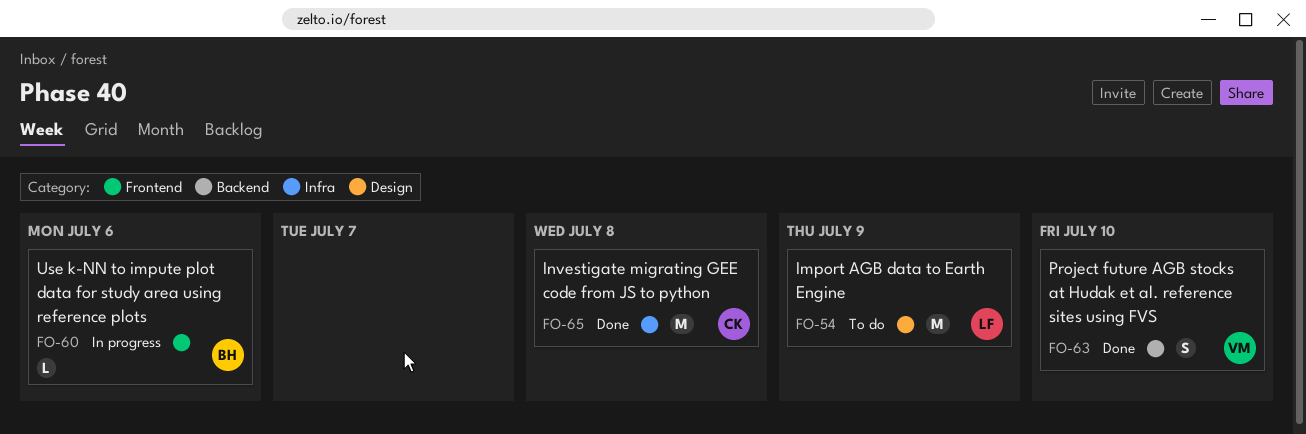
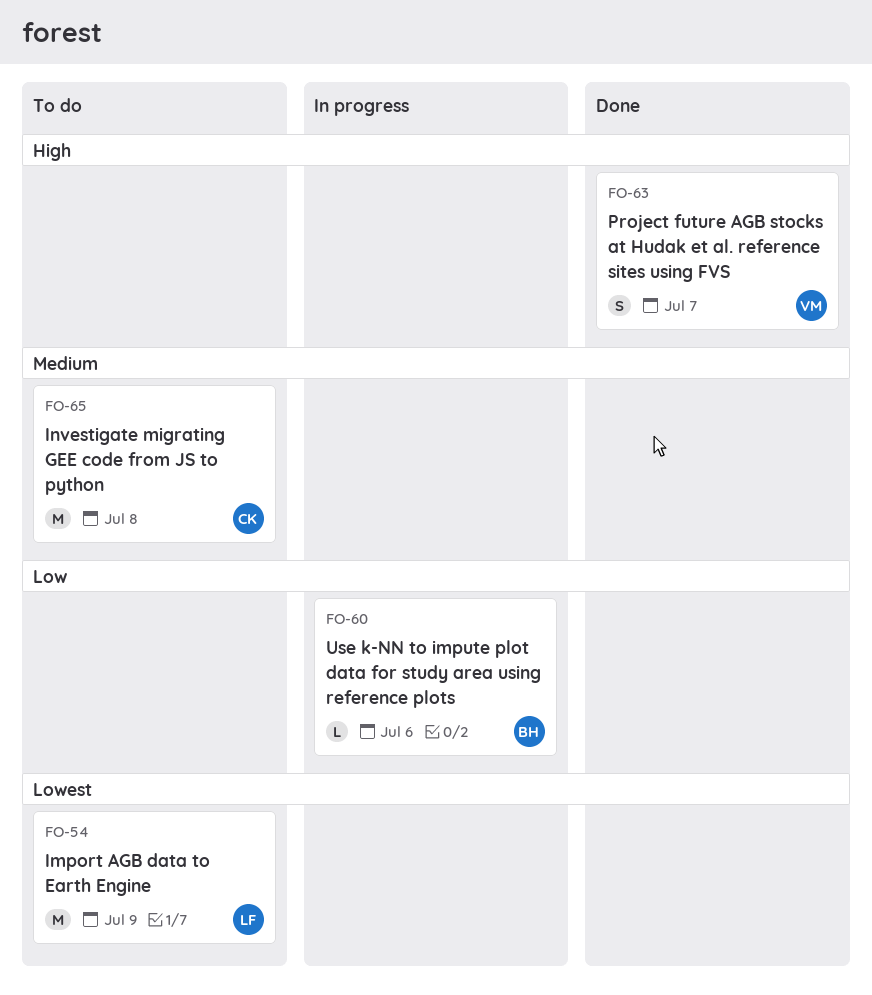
FO-63, due: Jul 10 -> Jul 7
FO-65, status: Done -> To do

